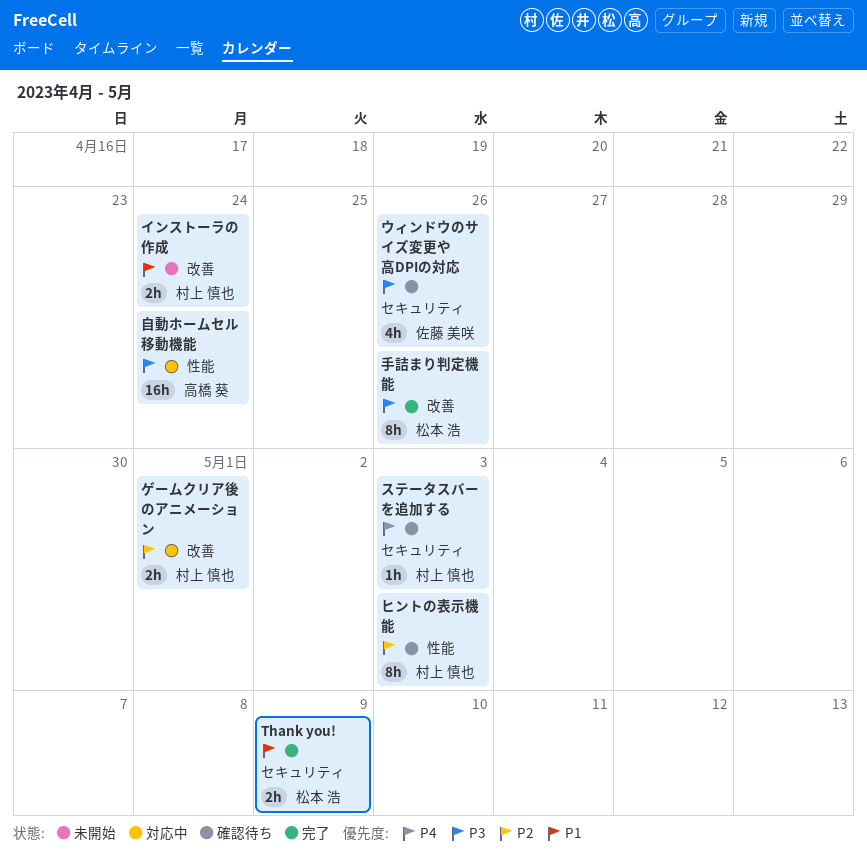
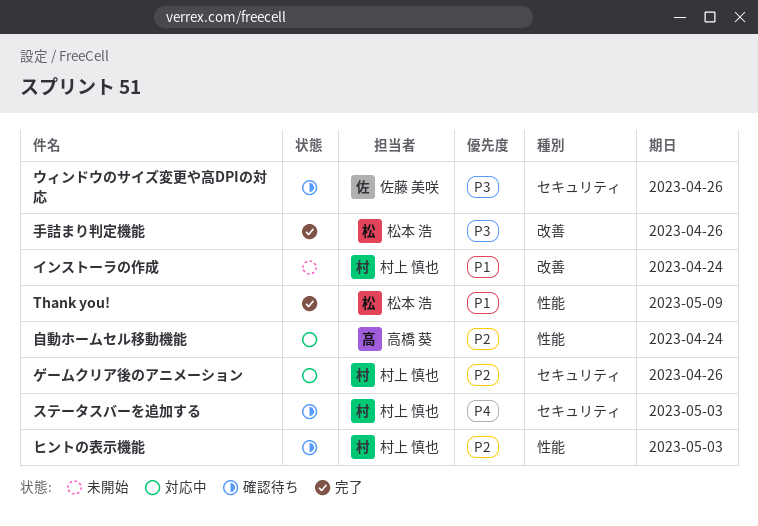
Thank you!, label: セキュリティ -> 性能
ゲームクリア後のアニメーション, label: 改善 -> セキュリティ
ゲームクリア後のアニメーション, due: May 1 -> Apr 26
自動ホームセル移動機能, priority: P3 -> P2

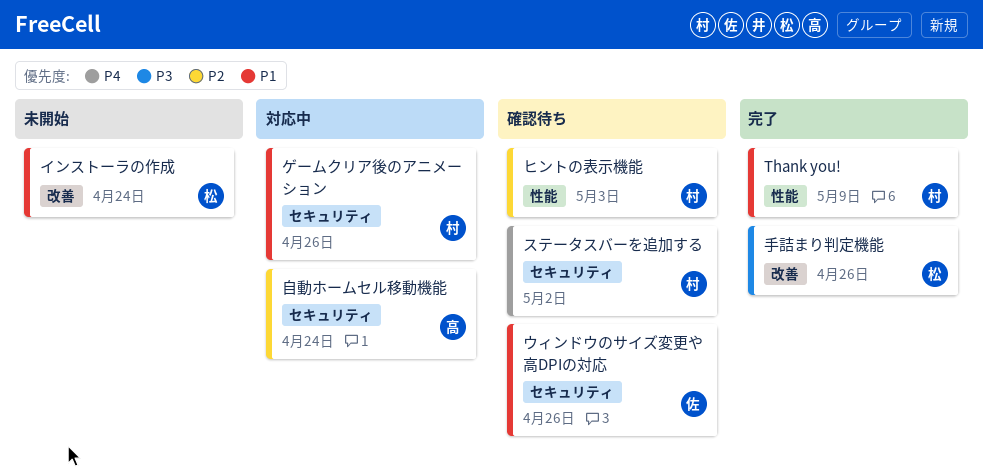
Thank you!, owner: 松本 浩 -> 村上 慎也
インストーラの作成, owner: 村上 慎也 -> 松本 浩
ウィンドウのサイズ変更や高DPIの対応, priority: P3 -> P1
ゲームクリア後のアニメーション, priority: P2 -> P1
ステータスバーを追加する, due: May 3 -> May 2
自動ホームセル移動機能, label: 性能 -> セキュリティ

